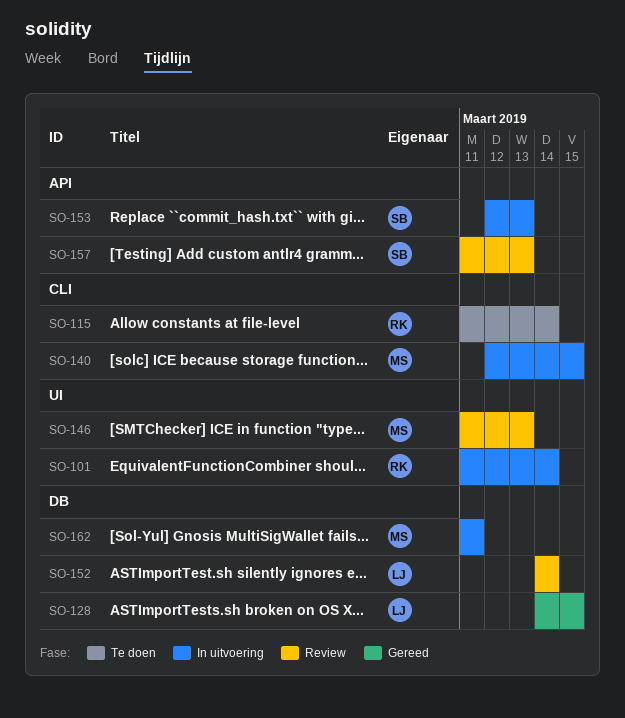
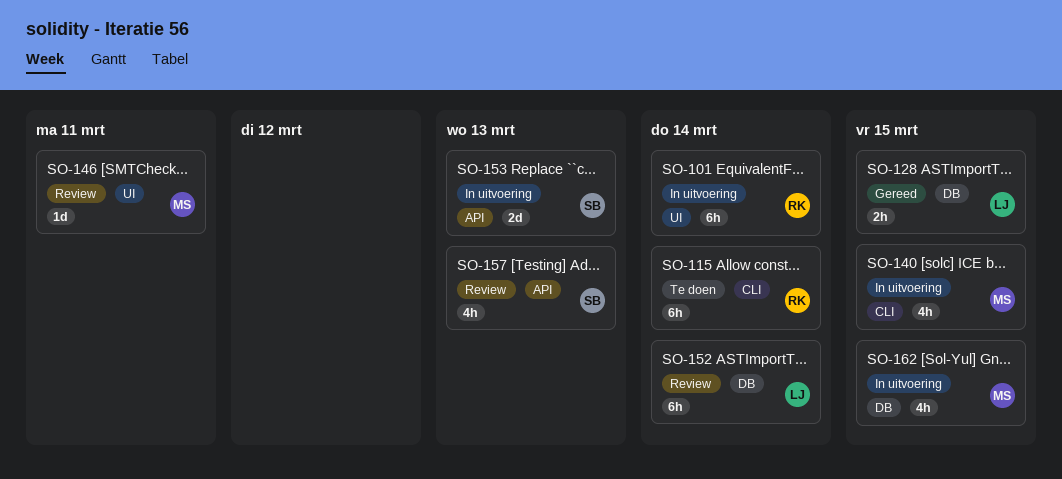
SO-146, due: Mar 13 -> Mar 11
SO-162, due: Mar 11 -> Mar 15

